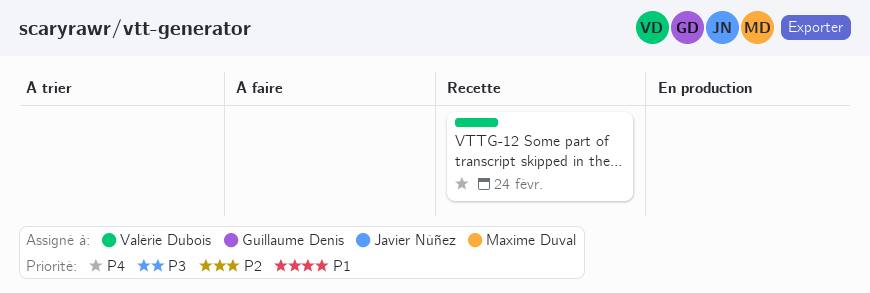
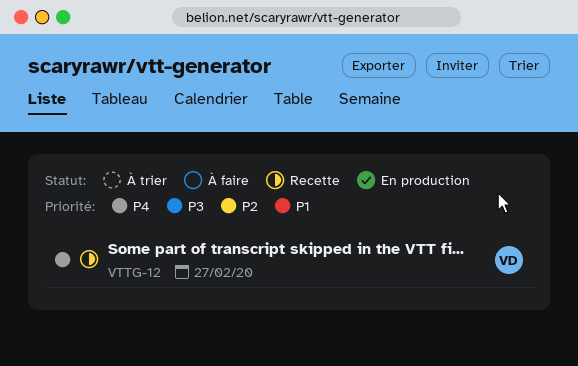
VTTG-12, due: Feb 24 -> Feb 27

